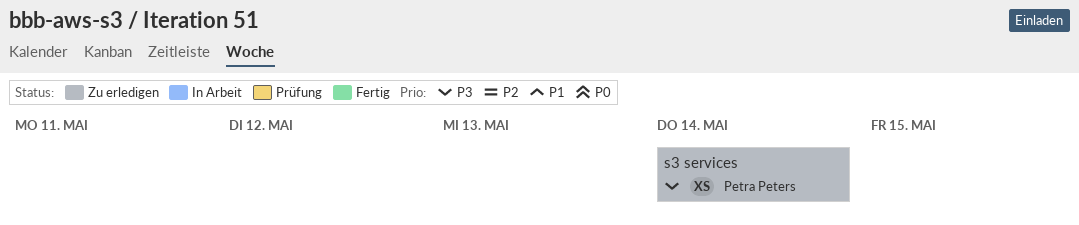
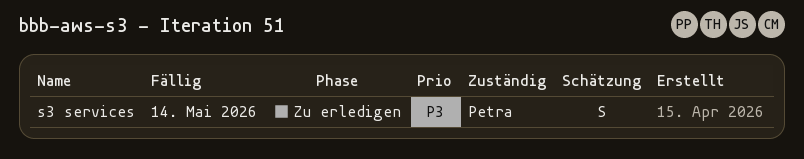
s3 services, estimate: XS -> S

